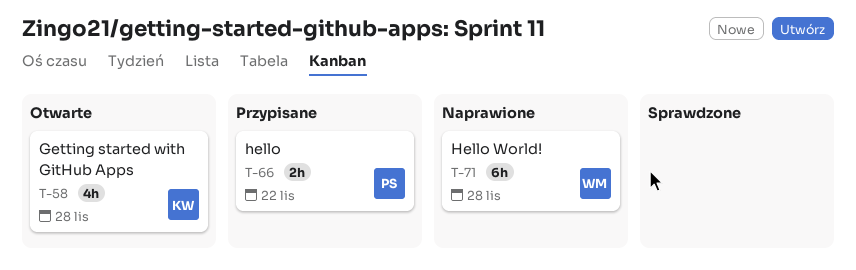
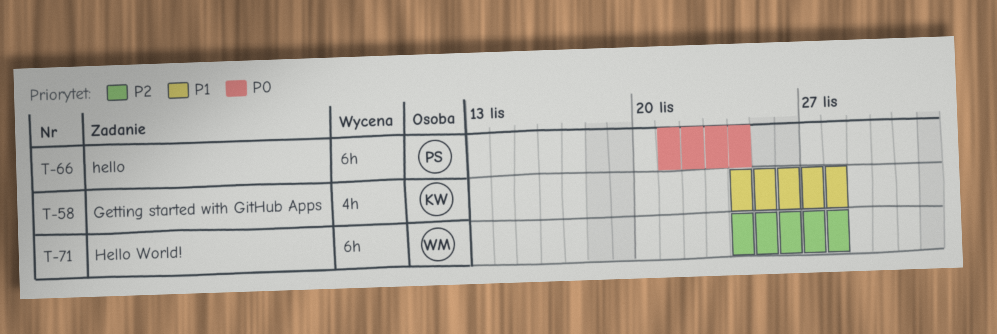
T-66, estimate: 2h -> 6h
T-66, due: Nov 22 -> Nov 24

